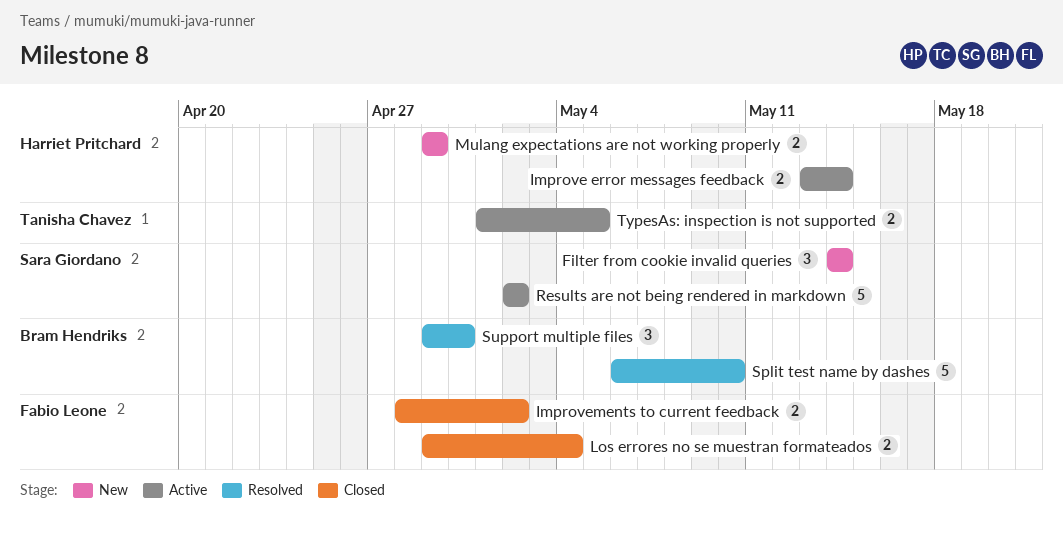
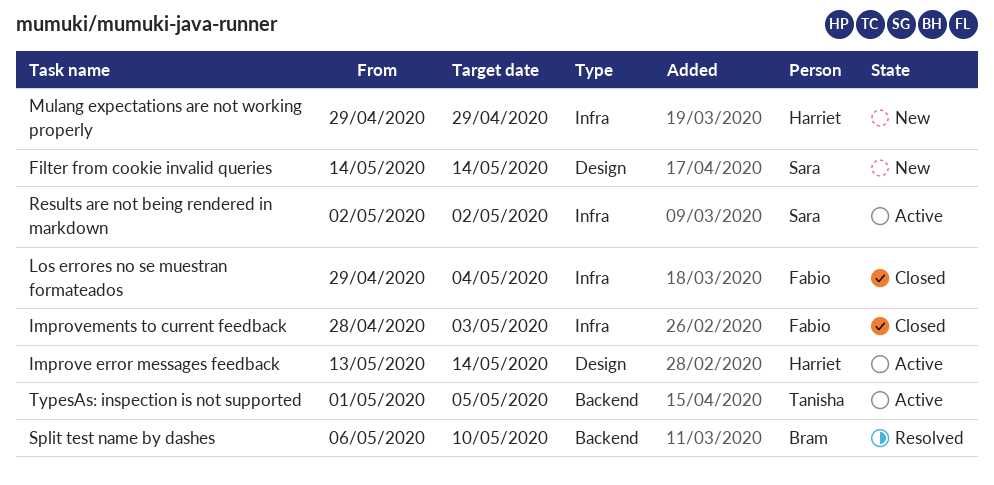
Improvements to current feedback, due: May 2 -> May 3
Support multiple files: present -> none

